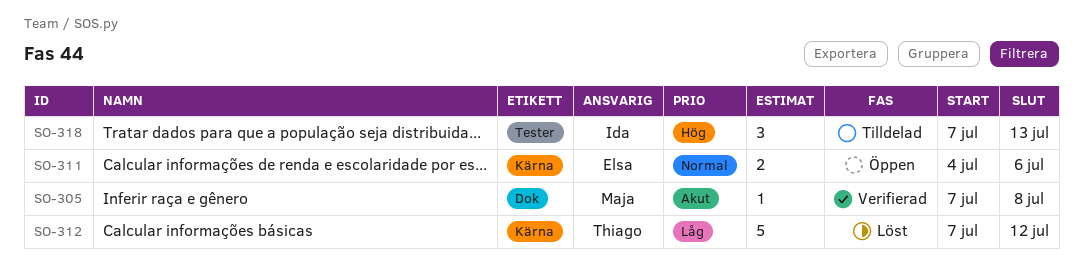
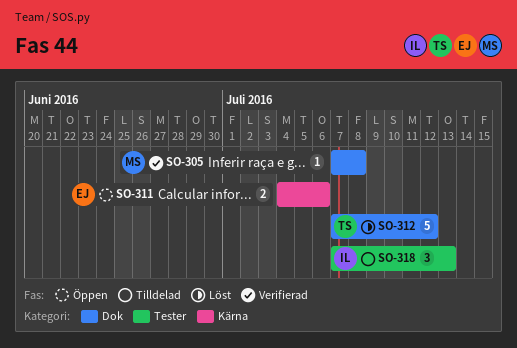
SO-312, label: Kärna -> Dok

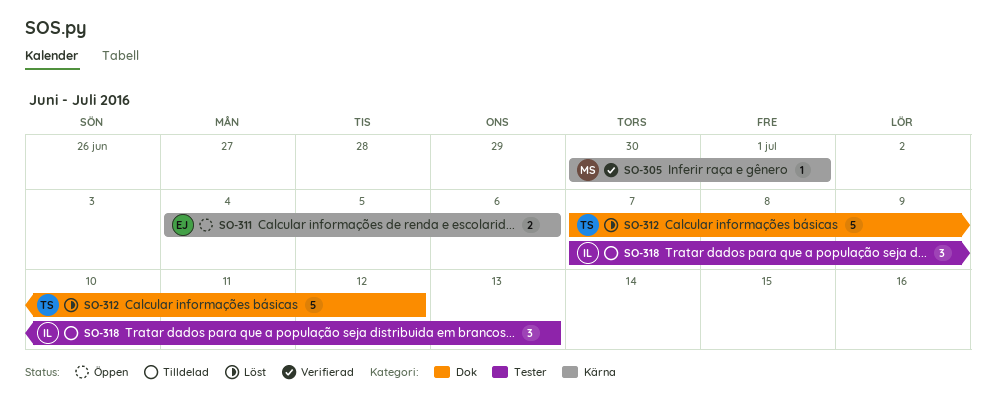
SO-305, label: Dok -> Kärna
SO-305, start: Jul 7 -> Jun 30
SO-305, due: Jul 8 -> Jul 1

